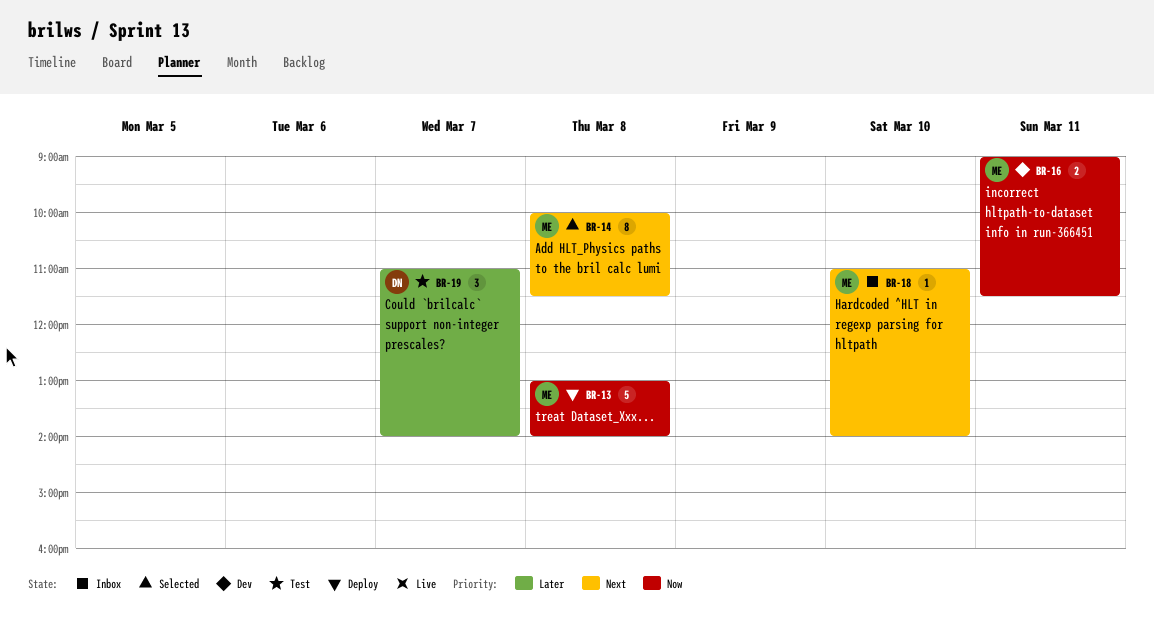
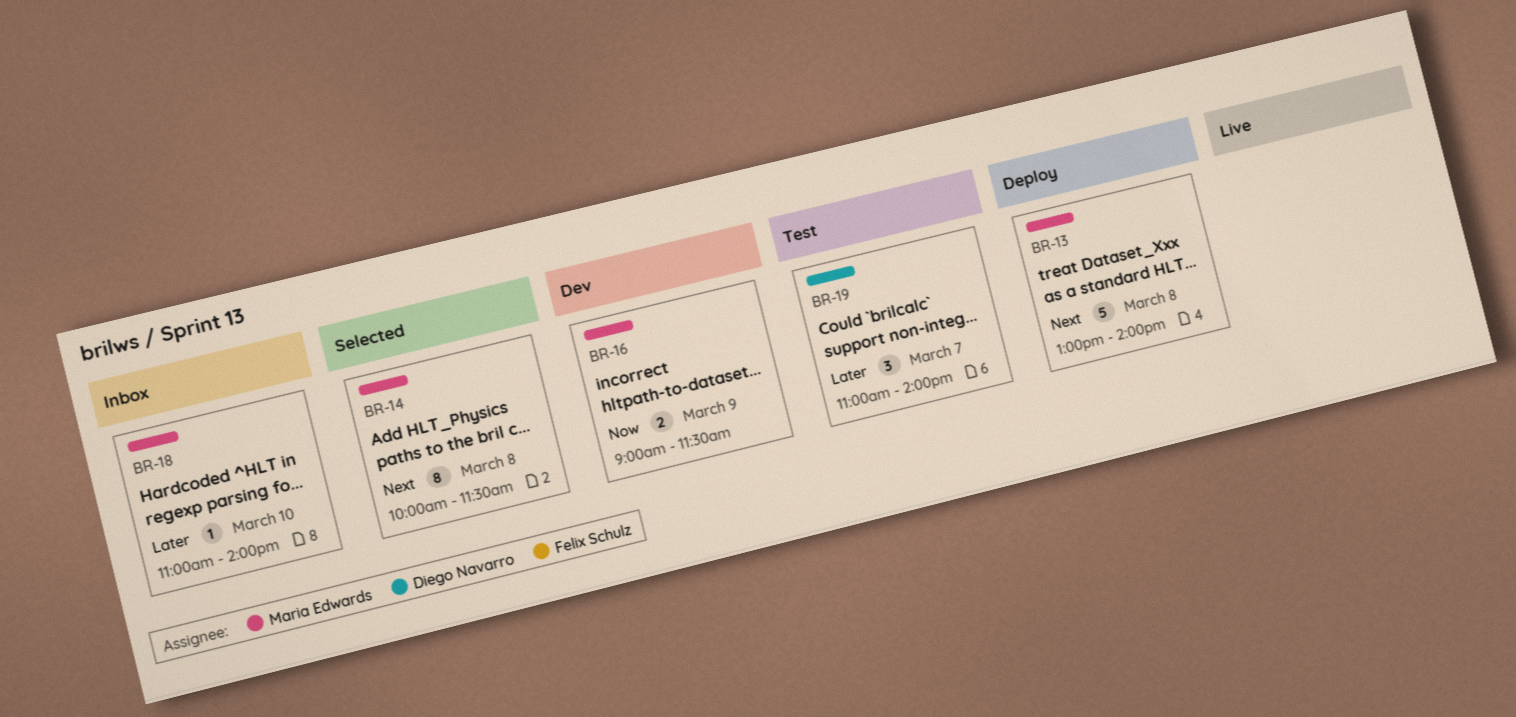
BR-13, priority: Now -> Next
BR-16, day: Mar 11 -> Mar 9
BR-18, priority: Next -> Later

